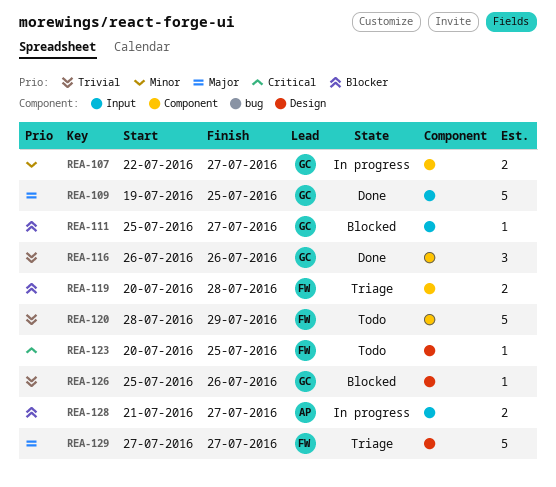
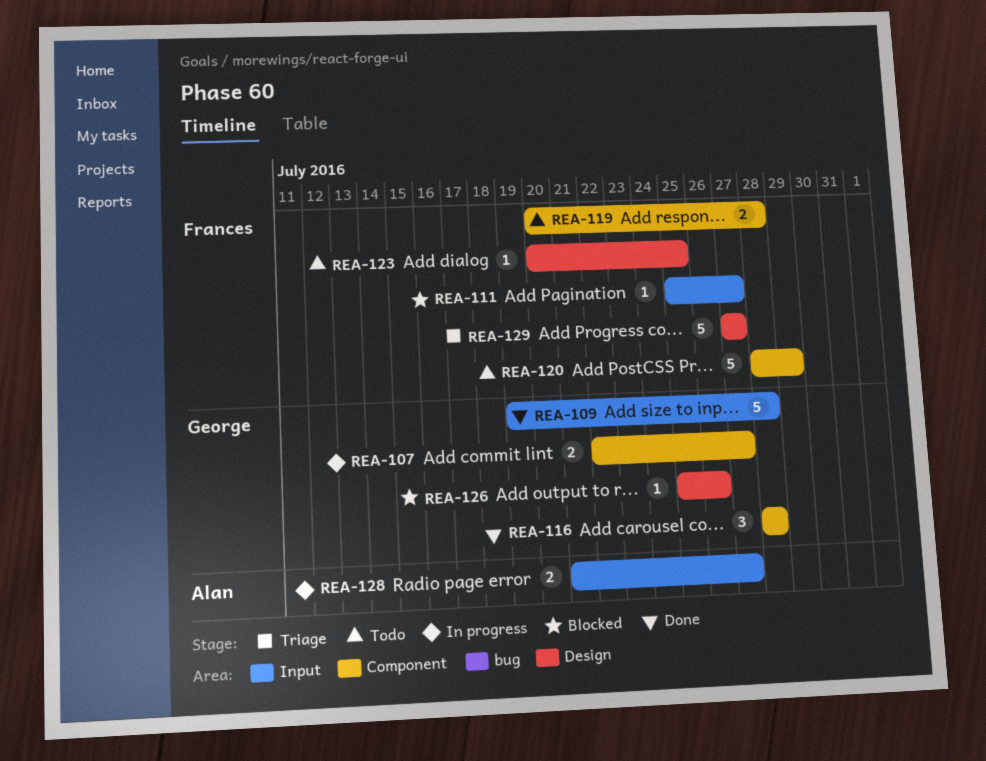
REA-109, due: Jul 25 -> Jul 28
REA-111, owner: George -> Frances
REA-116, start: Jul 26 -> Jul 28
REA-116, due: Jul 26 -> Jul 28
REA-119, status: Triage -> Todo

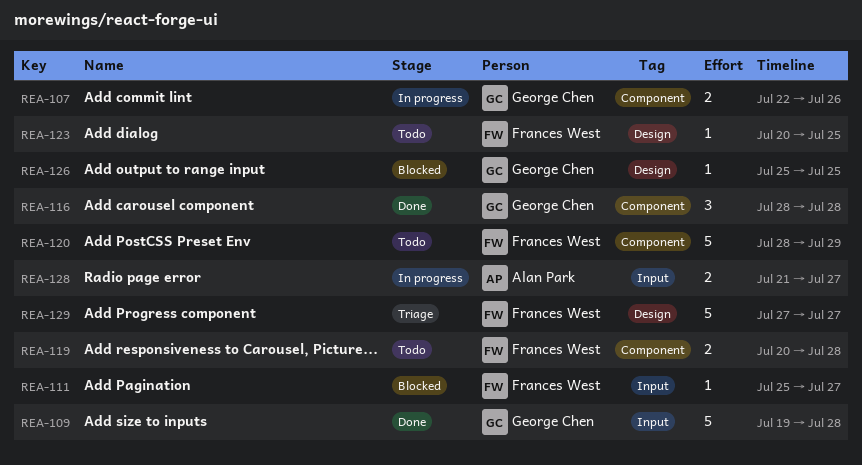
REA-107, due: Jul 27 -> Jul 26
REA-126, due: Jul 26 -> Jul 25

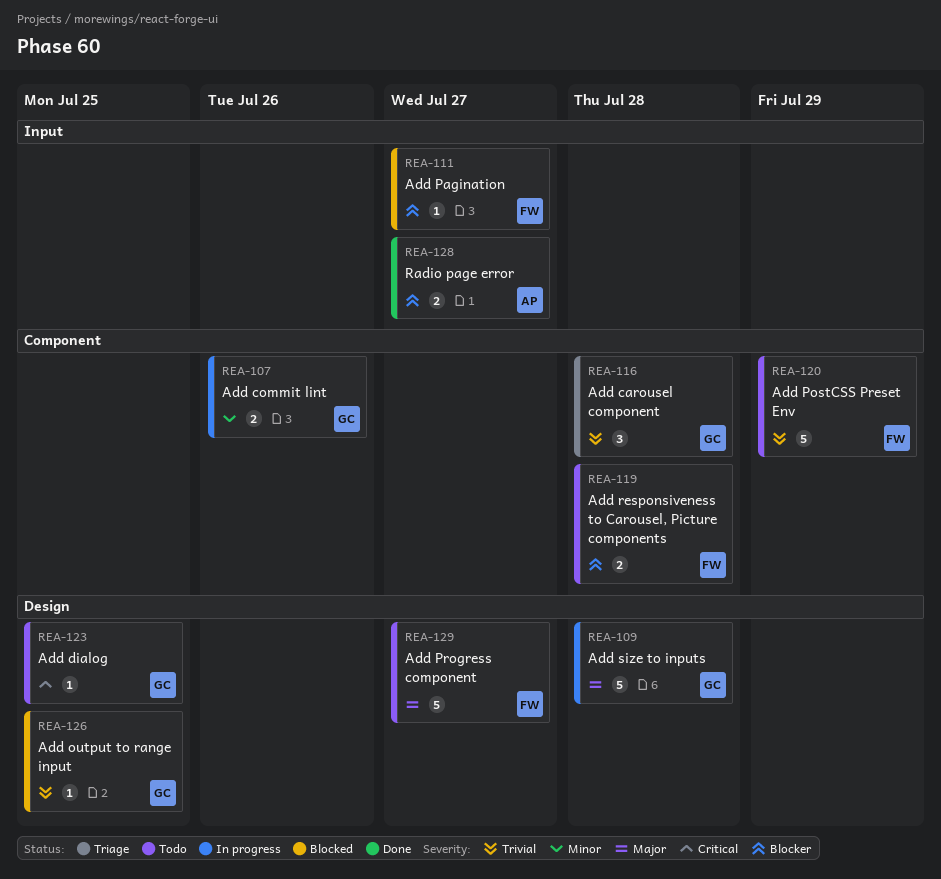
REA-109, status: Done -> In progress
REA-109, label: Input -> Design
REA-116, status: Done -> Triage
REA-123, owner: Frances West -> George Chen
REA-128, status: In progress -> Done
REA-129, status: Triage -> Todo

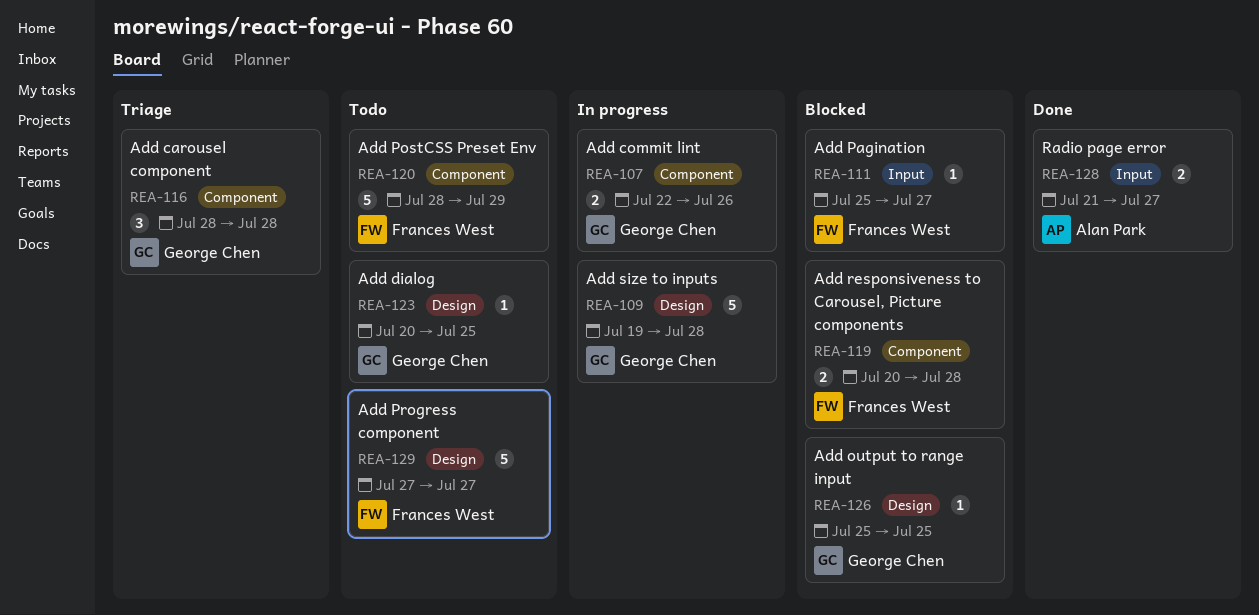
REA-119, status: Todo -> Blocked

